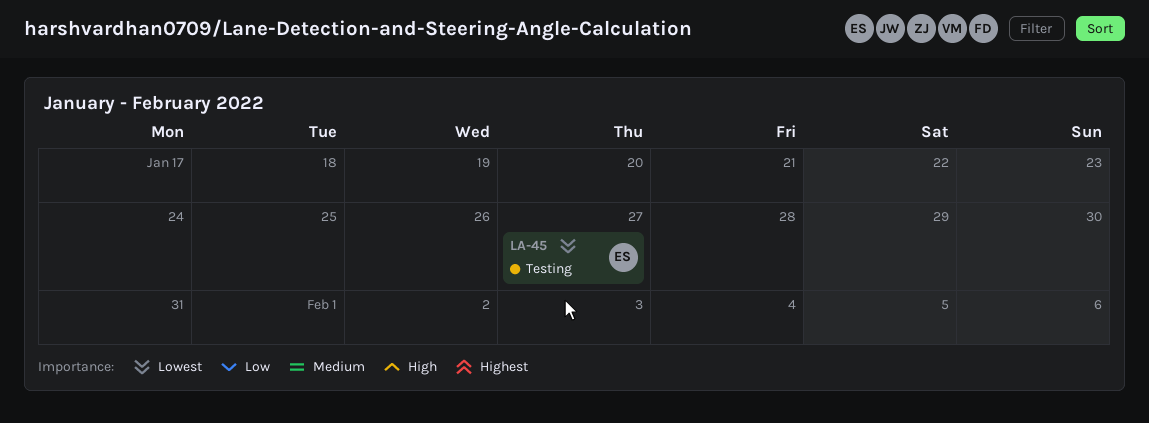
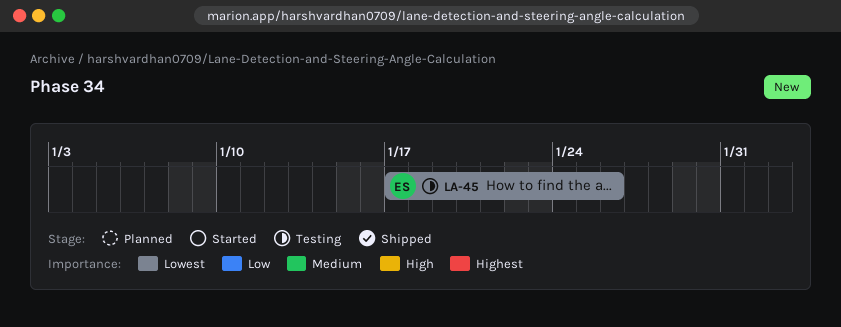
LA-45, due: Jan 27 -> Jan 26

